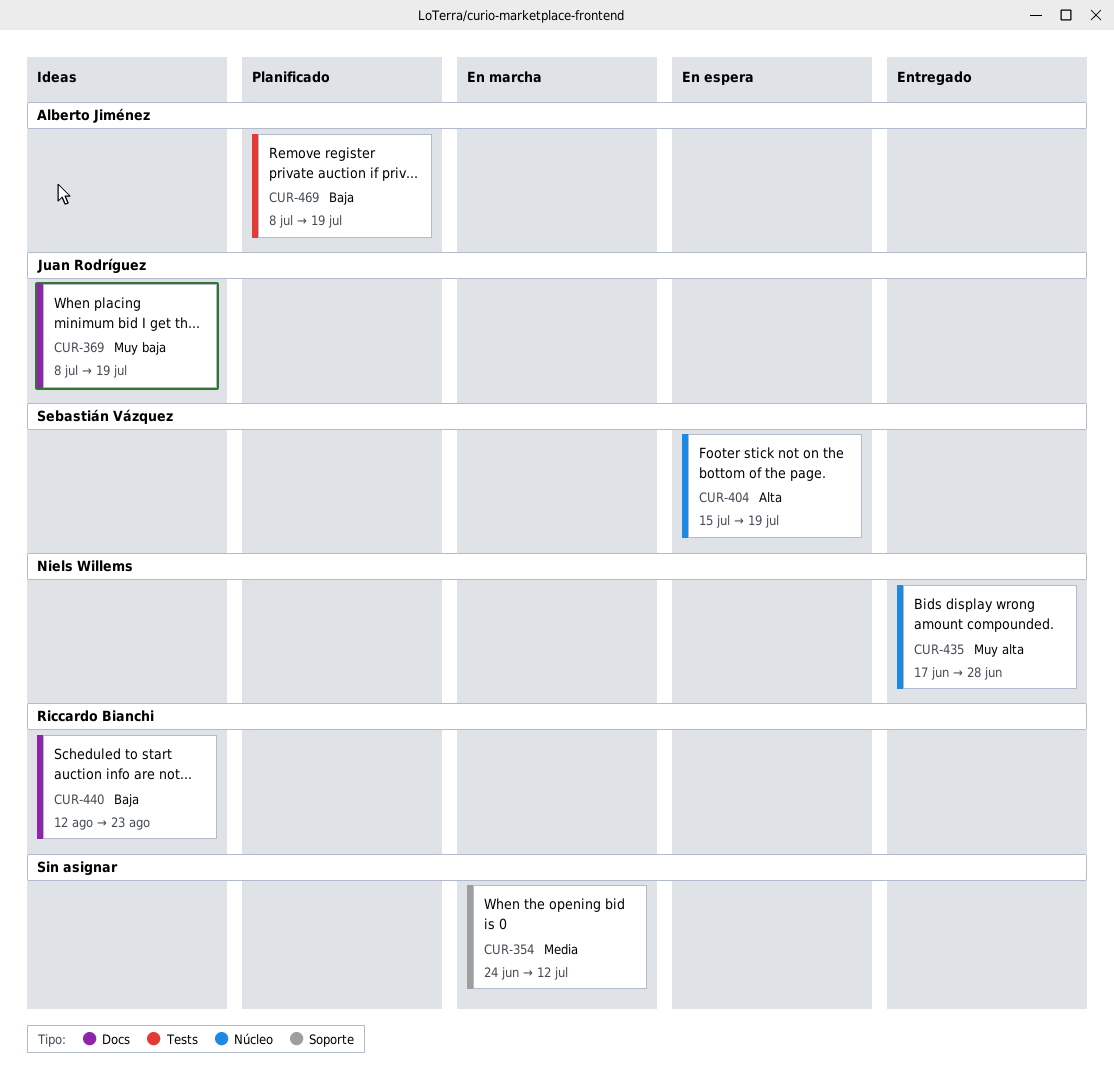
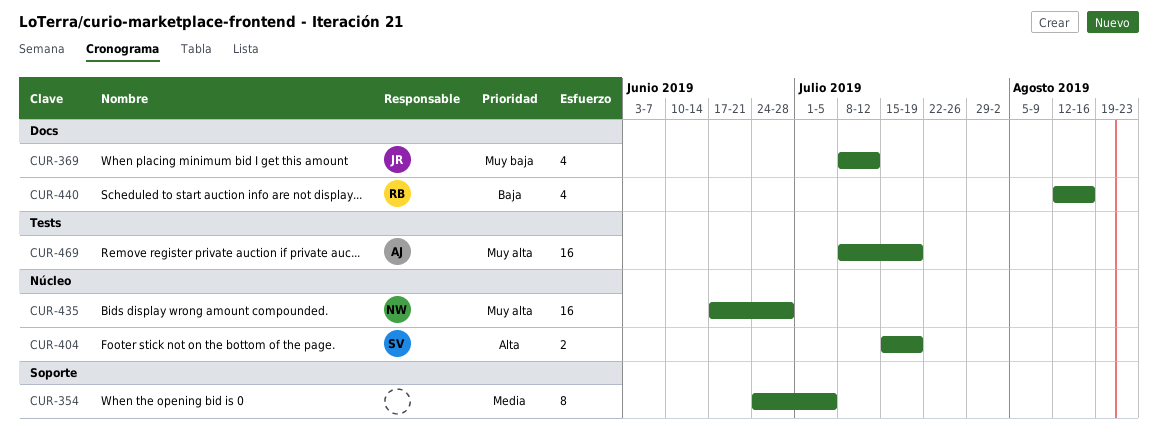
CUR-354, due: Jul 12 -> Jul 5
CUR-369, due: Jul 19 -> Jul 12
CUR-440, due: Aug 23 -> Aug 16
CUR-469, priority: Baja -> Muy alta

